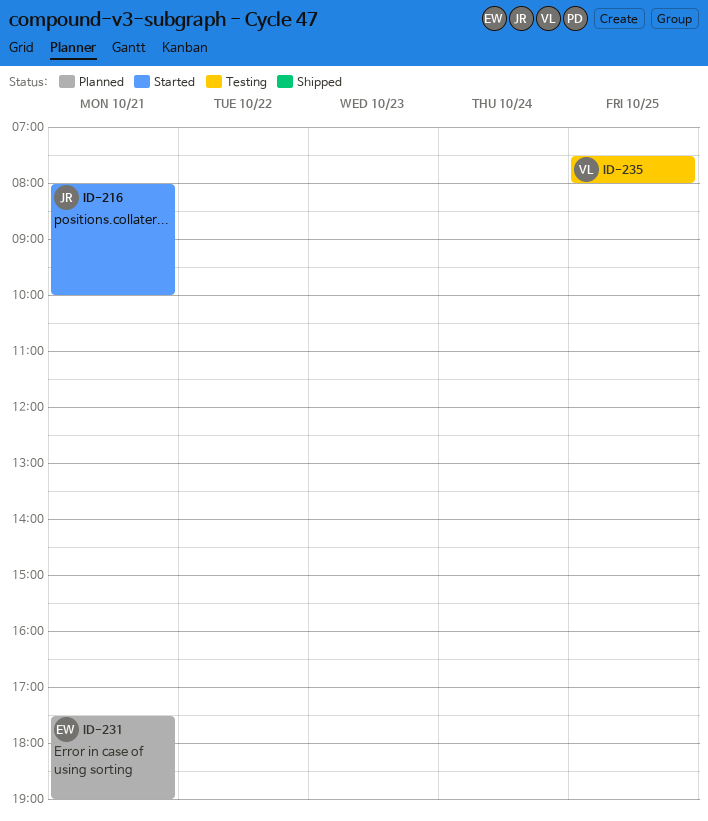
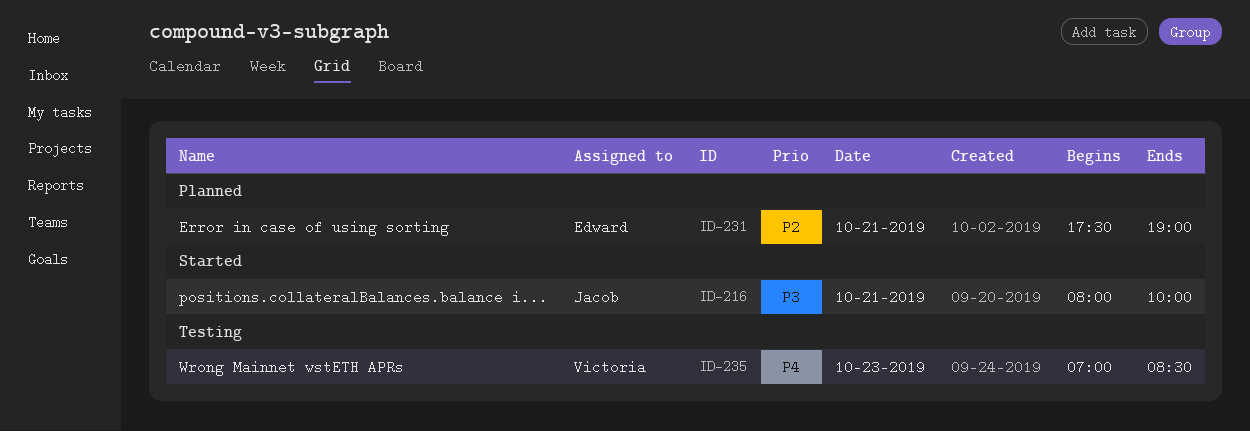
ID-235, day: Oct 25 -> Oct 23
ID-235, begins: 07:30 -> 07:00
ID-235, ends: 08:00 -> 08:30

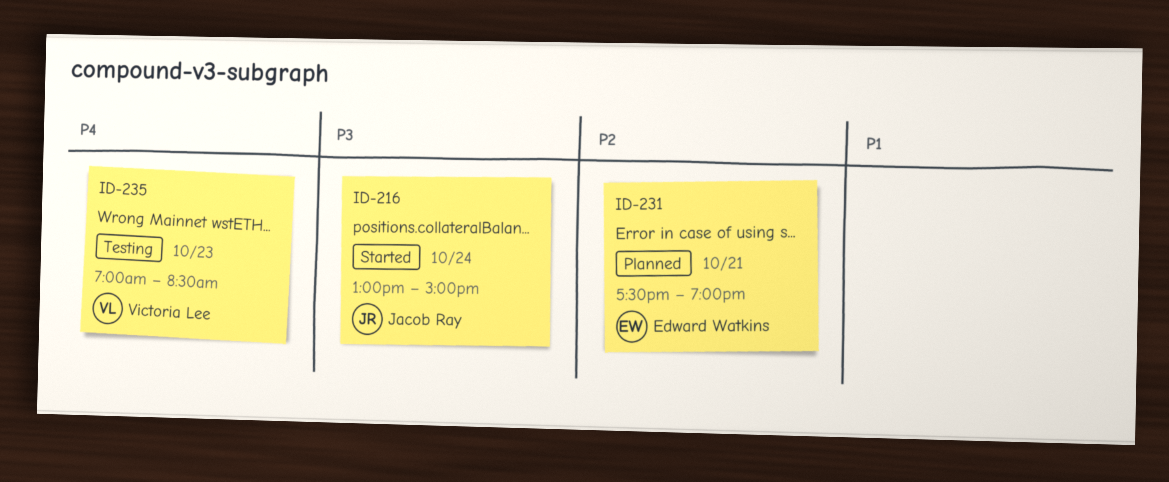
ID-216, day: Oct 21 -> Oct 24
ID-216, begins: 08:00 -> 13:00
ID-216, ends: 10:00 -> 15:00

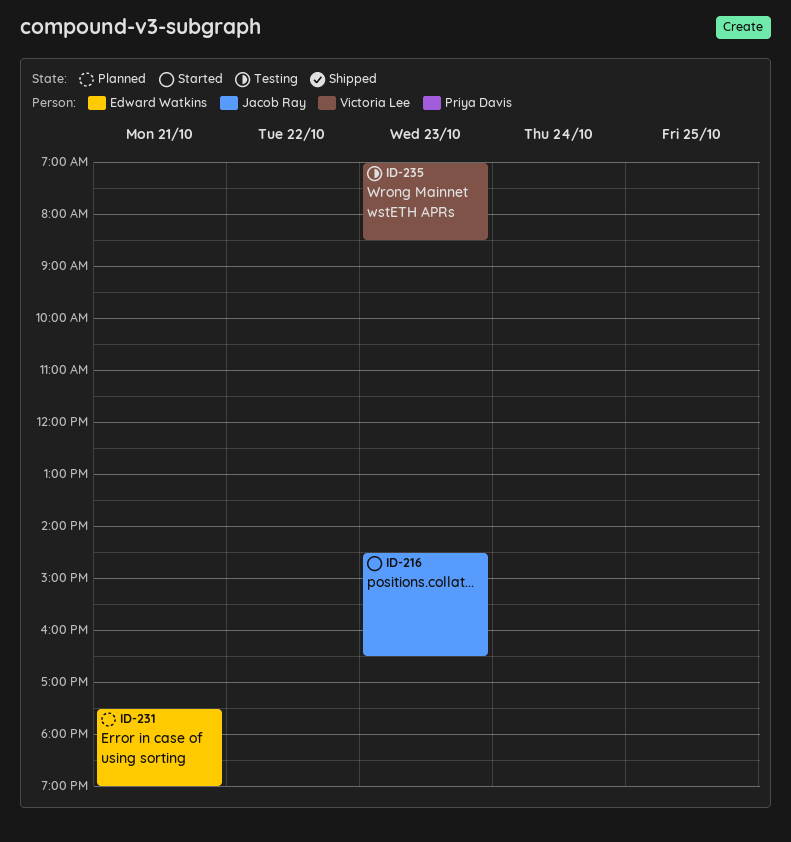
ID-216, day: Oct 24 -> Oct 23
ID-216, begins: 13:00 -> 14:30
ID-216, ends: 15:00 -> 16:30

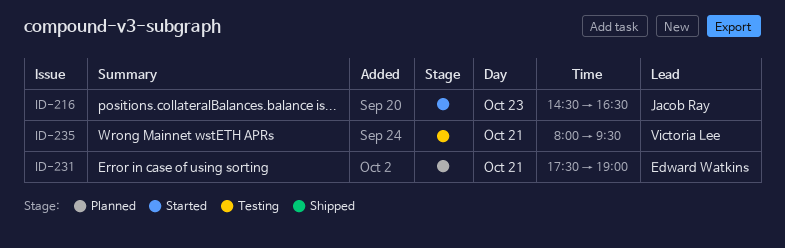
ID-235, day: Oct 23 -> Oct 21
ID-235, begins: 07:00 -> 08:00
ID-235, ends: 08:30 -> 09:30

